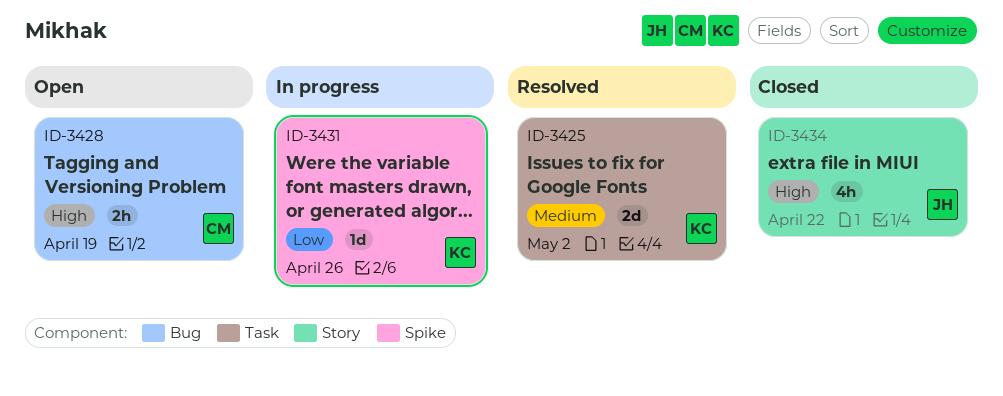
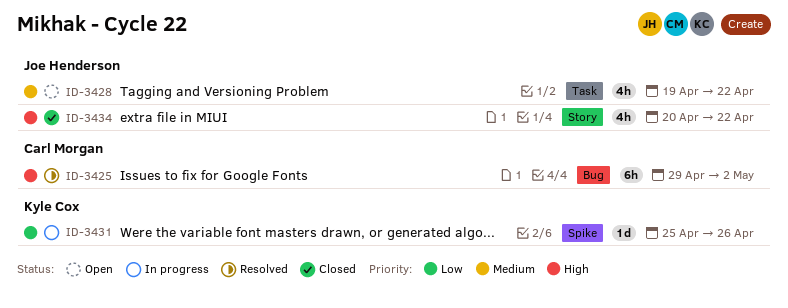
ID-3425, owner: Kyle Cox -> Carl Morgan
ID-3425, priority: Medium -> High
ID-3425, label: Task -> Bug
ID-3425, estimate: 2d -> 6h
ID-3428, owner: Carl Morgan -> Joe Henderson
ID-3428, priority: High -> Medium
ID-3428, label: Bug -> Task
ID-3428, estimate: 2h -> 4h
ID-3428, due: Apr 19 -> Apr 22

